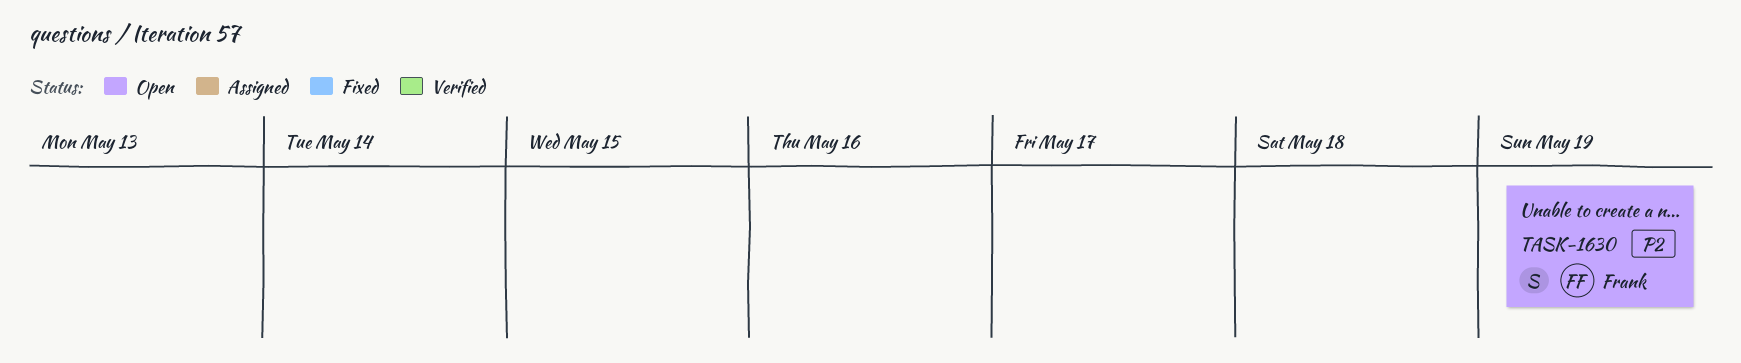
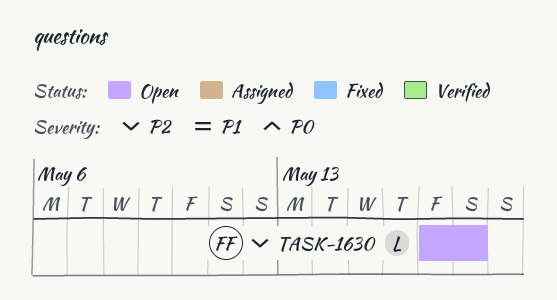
TASK-1630, estimate: S -> L
TASK-1630, due: May 19 -> May 18

